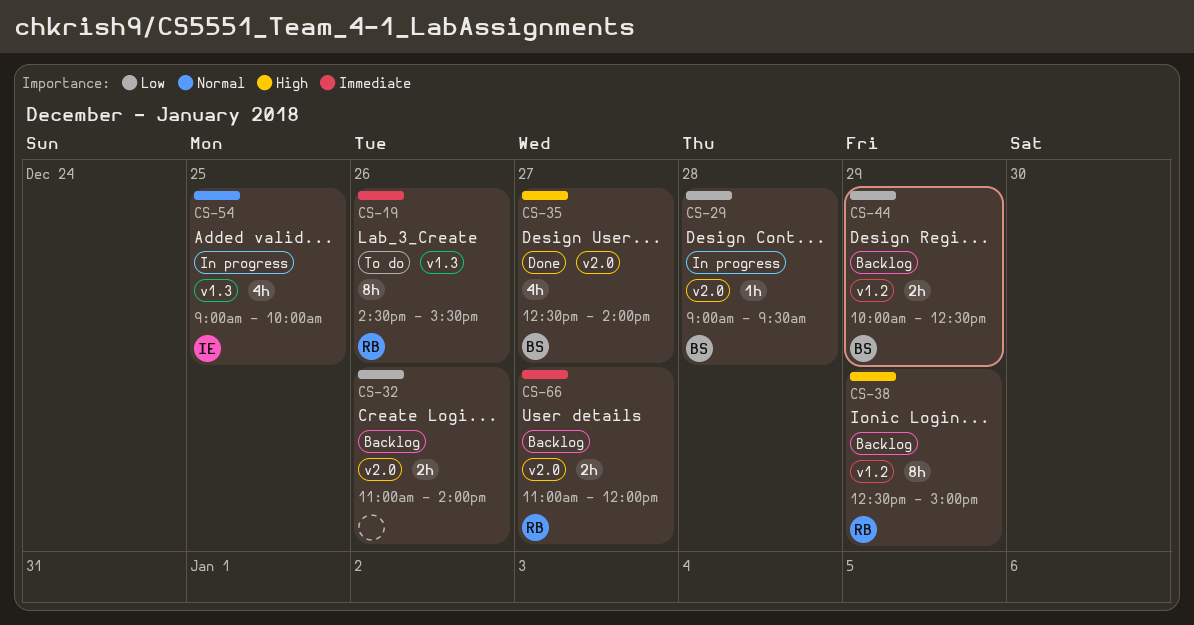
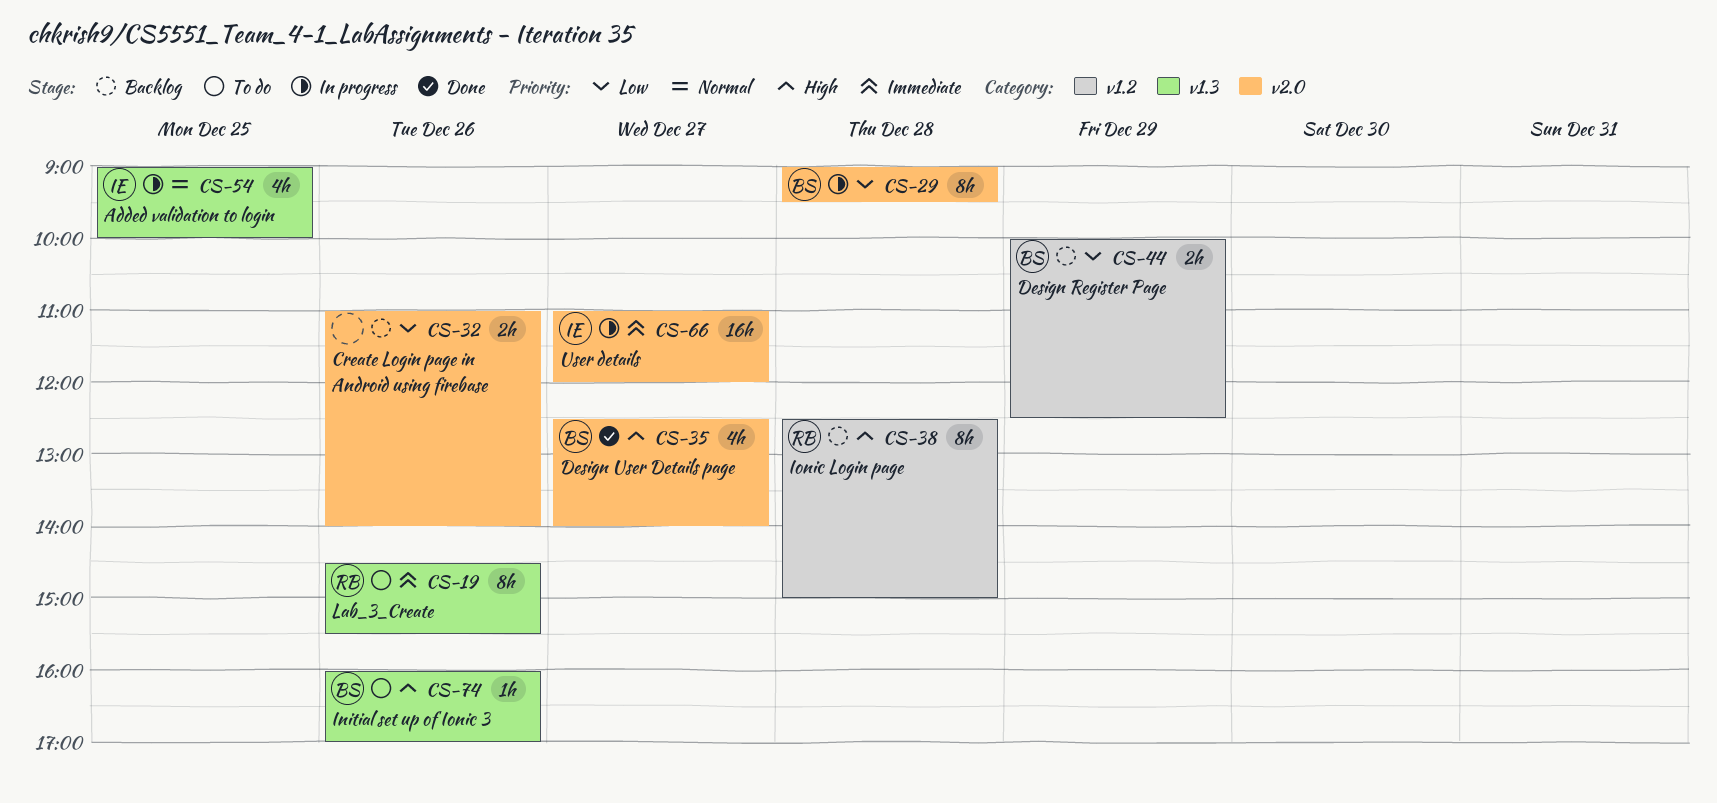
CS-29, estimate: 1h -> 8h
CS-38, day: Dec 29 -> Dec 28
CS-66, status: Backlog -> In progress
CS-66, owner: RB -> IE
CS-66, estimate: 2h -> 16h
CS-74: none -> present

